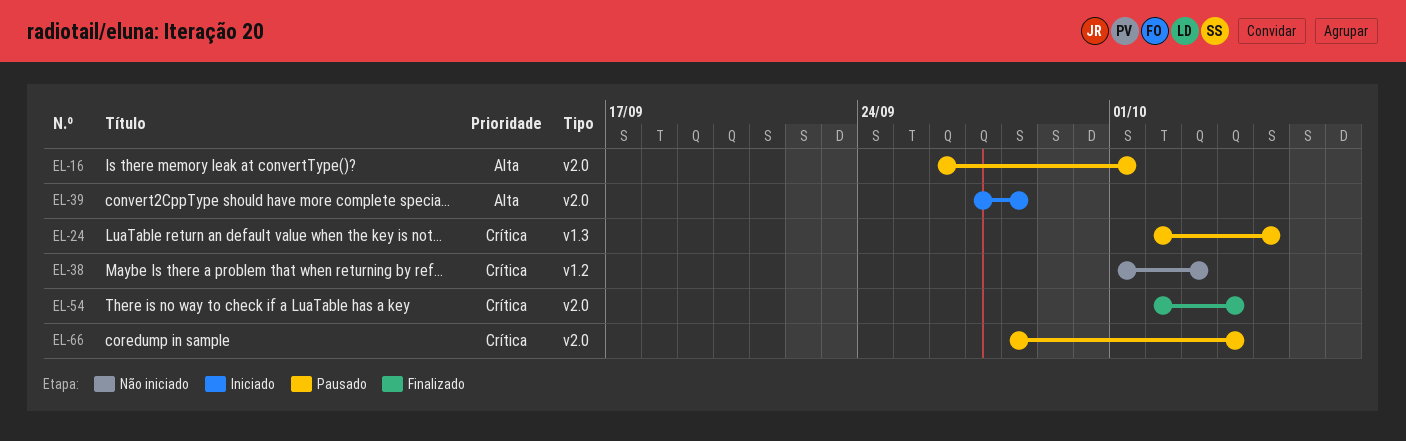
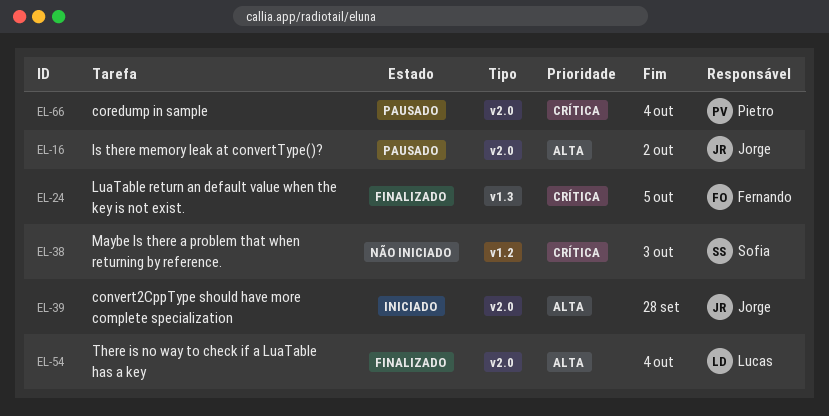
EL-16, due: Oct 1 -> Oct 2
EL-24, status: Pausado -> Finalizado
EL-54, priority: Crítica -> Alta

